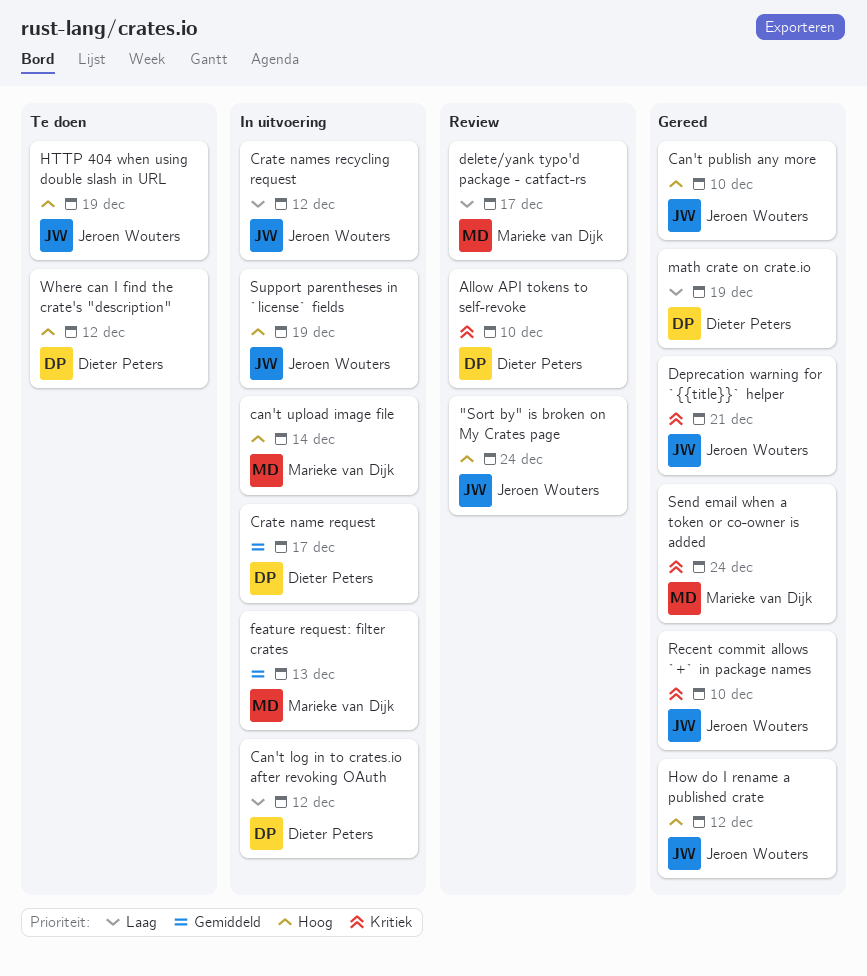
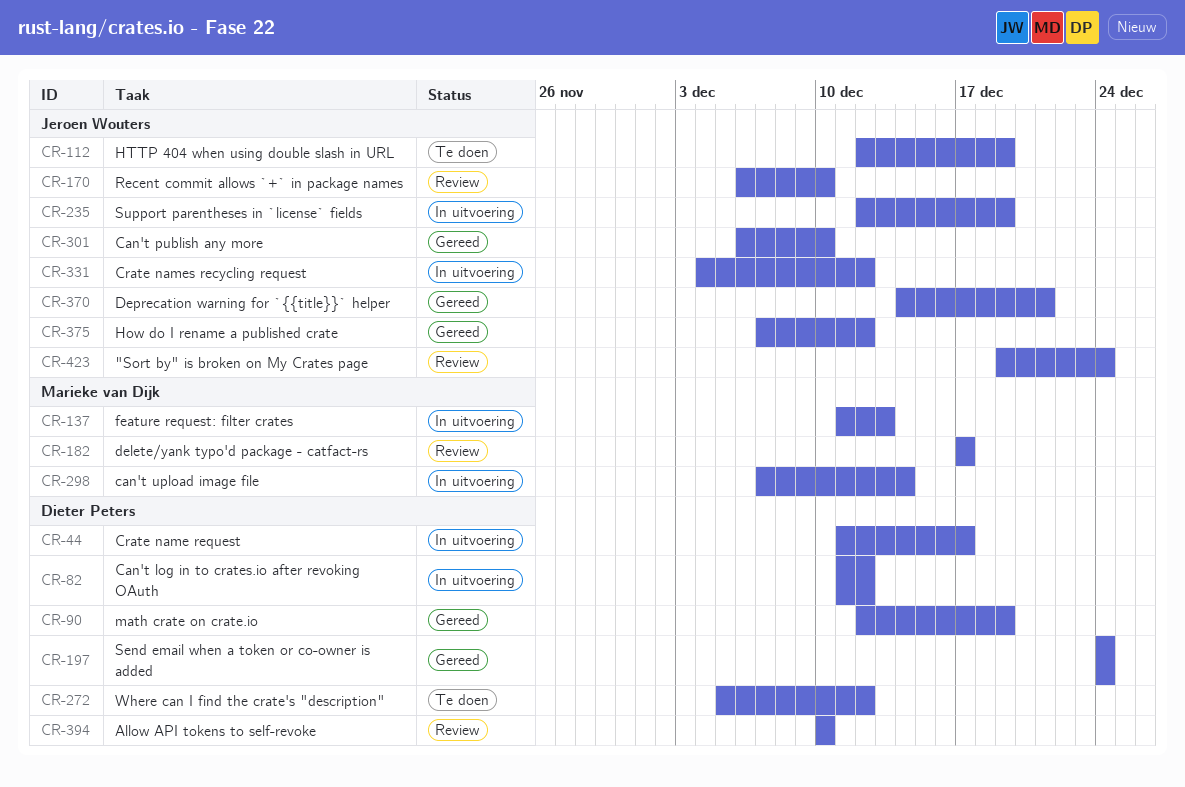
Recent commit allows `+` in package names, status: Gereed -> Review
Send email when a token or co-owner is added, owner: Marieke van Dijk -> Dieter Peters

